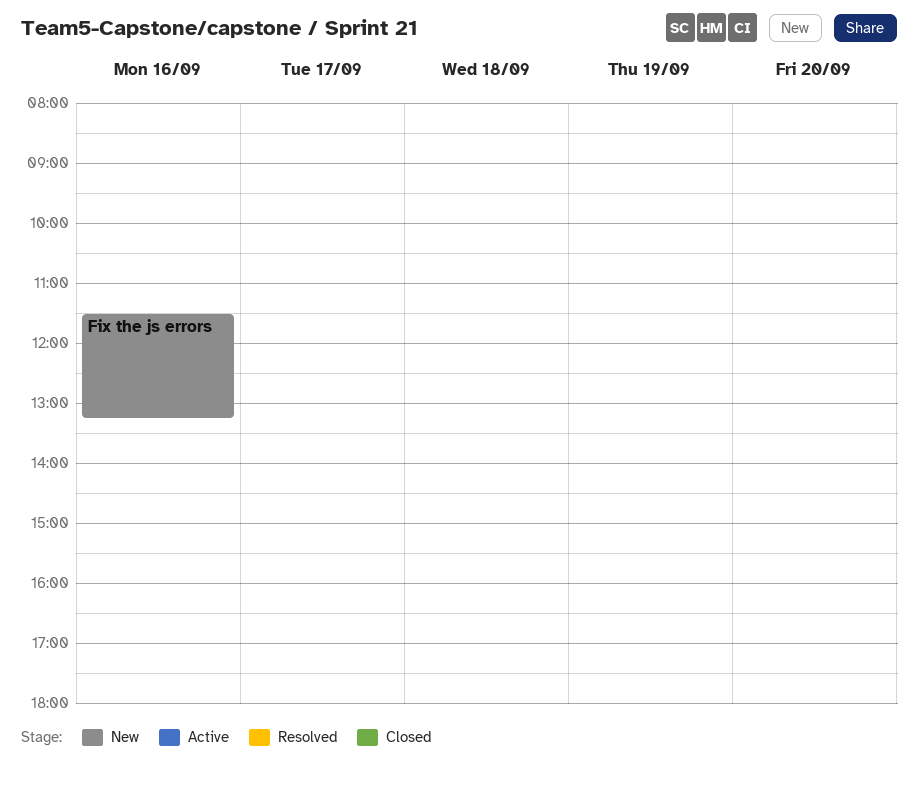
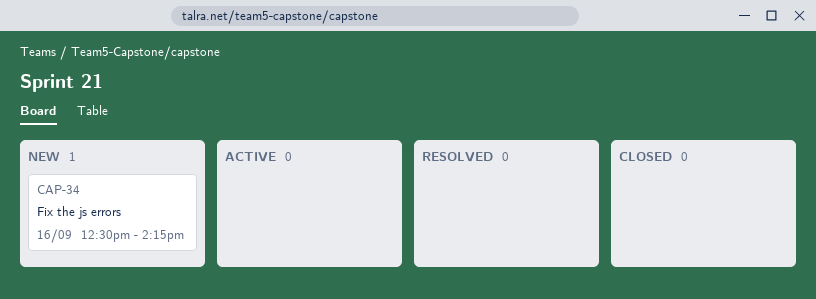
Fix the js errors, begins: 11:30 -> 12:30
Fix the js errors, ends: 13:15 -> 14:15

